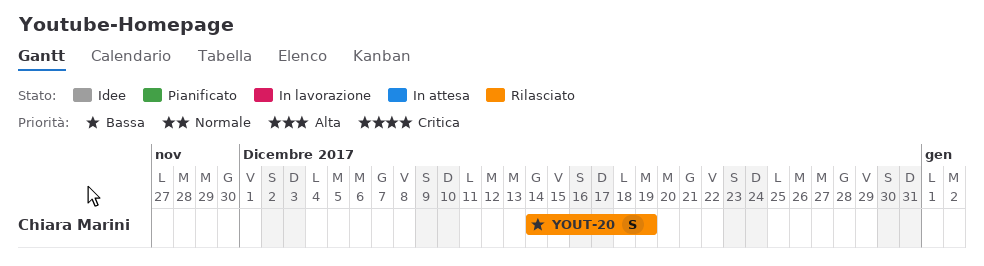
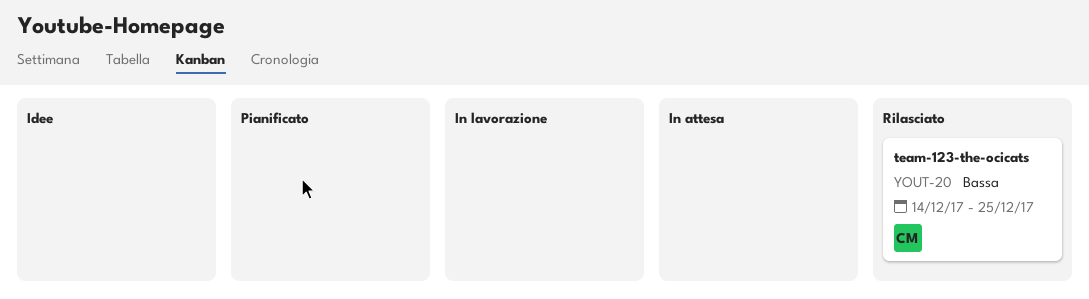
YOUT-20, due: Dec 19 -> Dec 25

